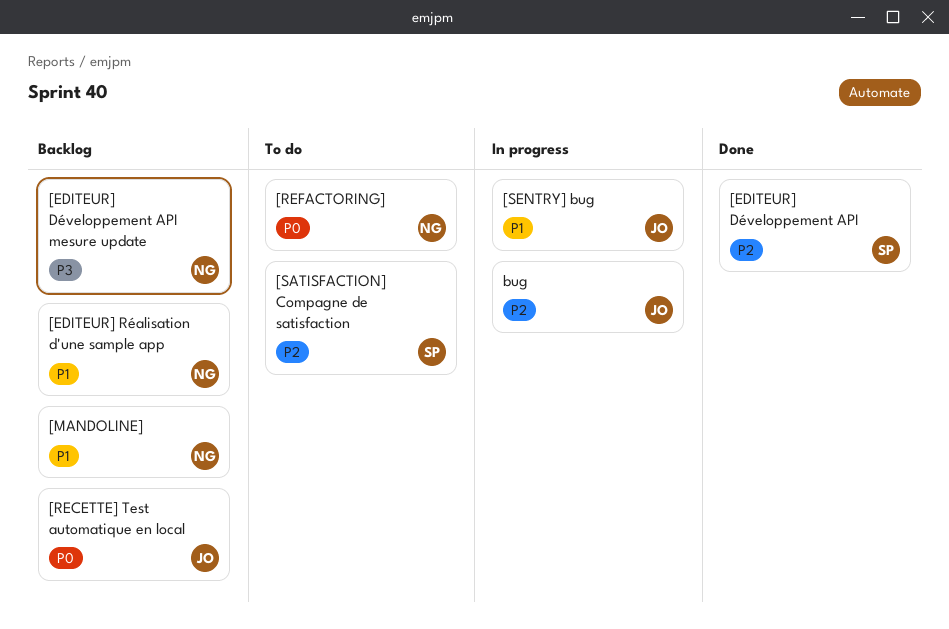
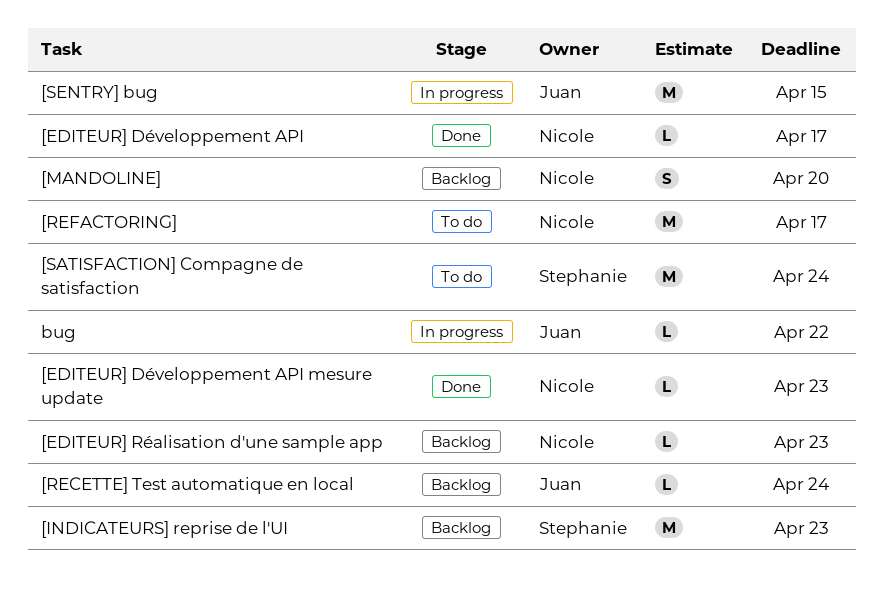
[EDITEUR] Développement API, owner: Stephanie -> Nicole
[EDITEUR] Développement API mesure update, status: Backlog -> Done
[INDICATEURS] reprise de l'UI: none -> present

